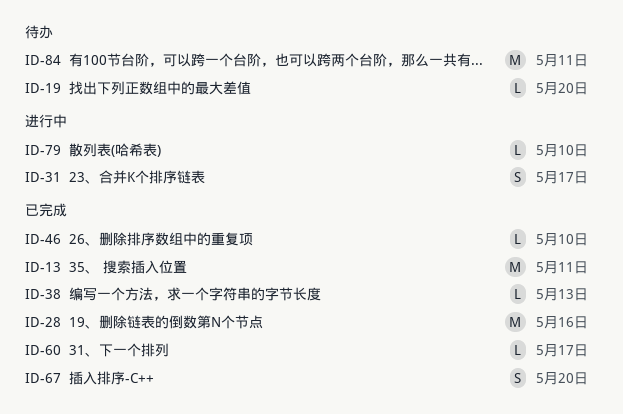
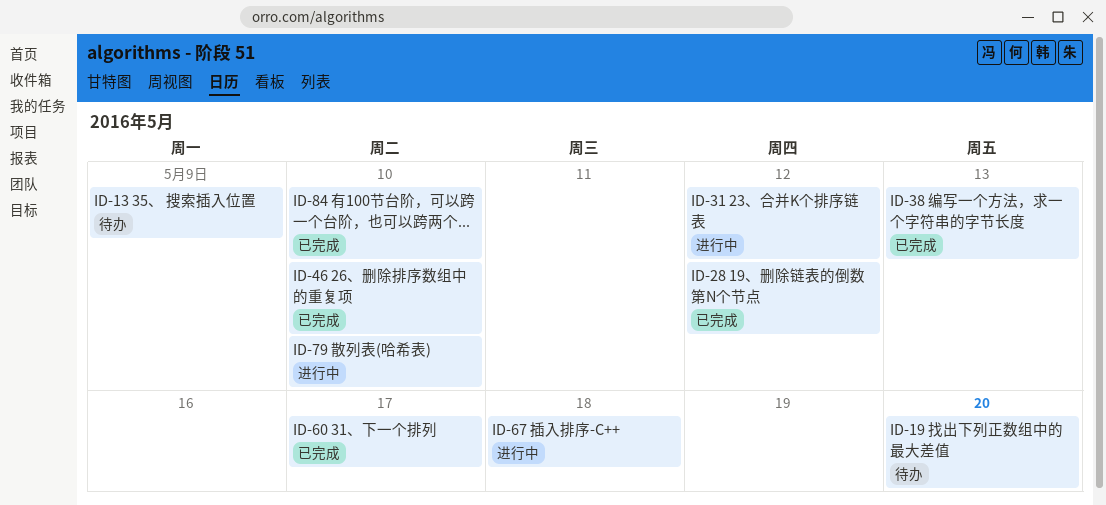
ID-13, status: 已完成 -> 待办
ID-13, due: May 11 -> May 9
ID-28, due: May 16 -> May 12
ID-31, due: May 17 -> May 12
ID-67, status: 已完成 -> 进行中
ID-67, due: May 20 -> May 18
ID-84, status: 待办 -> 已完成
ID-84, due: May 11 -> May 10

